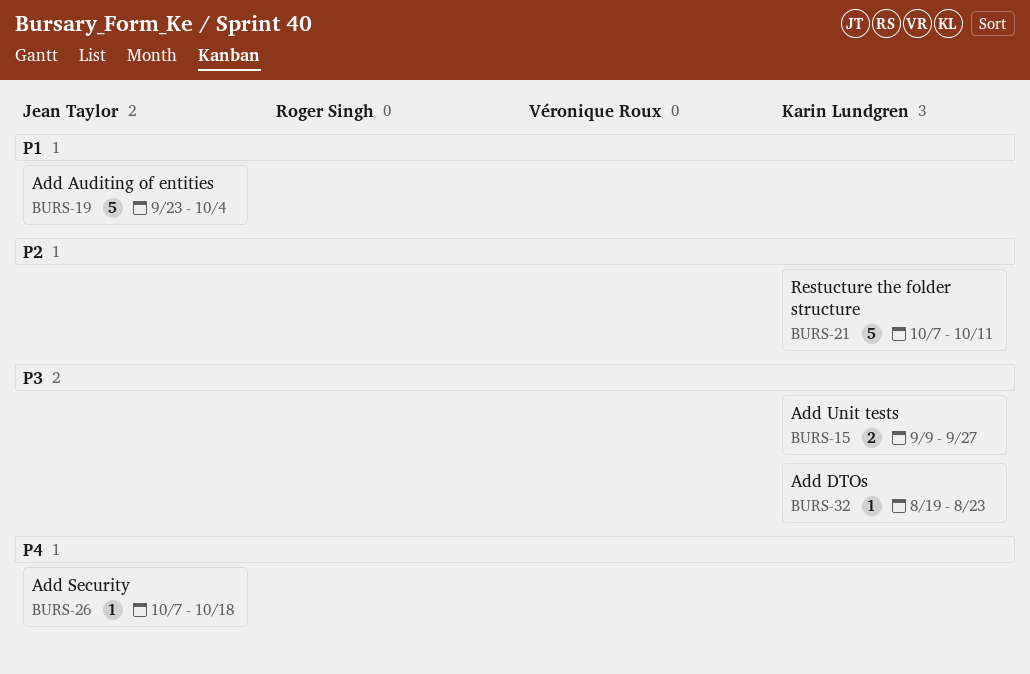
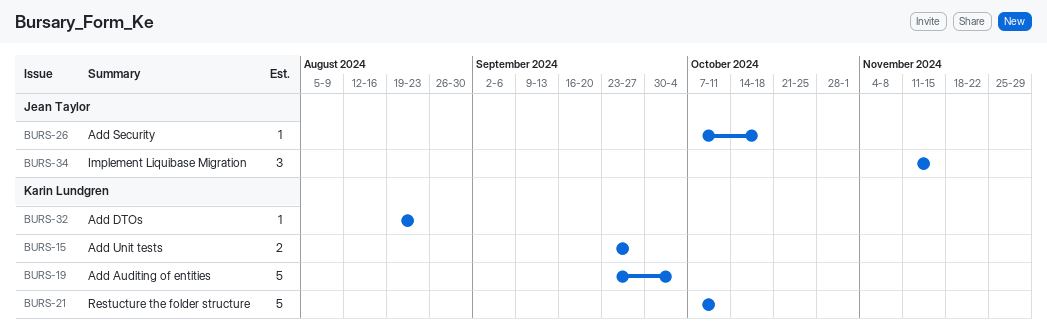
BURS-15, start: Sep 9 -> Sep 23
BURS-19, owner: Jean Taylor -> Karin Lundgren
BURS-34: none -> present

